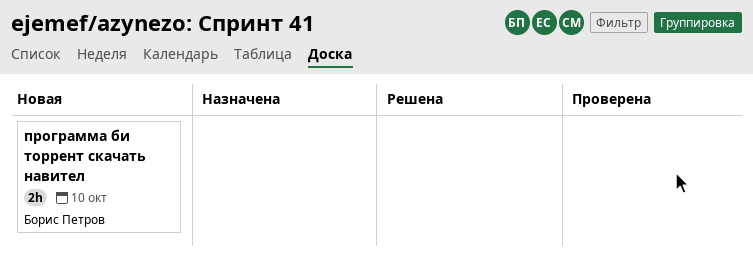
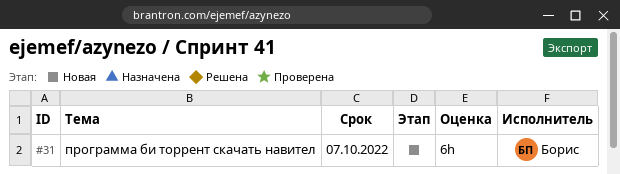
программа би торрент скачать навител, estimate: 2h -> 6h
программа би торрент скачать навител, due: Oct 10 -> Oct 7

